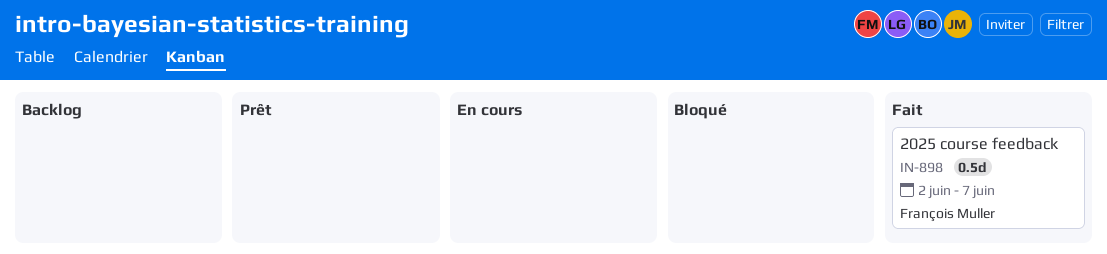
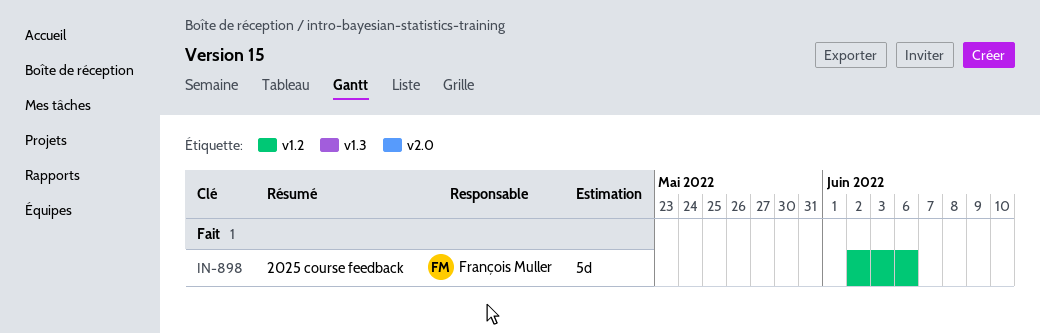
IN-898, estimate: 0.5d -> 5d
IN-898, due: Jun 7 -> Jun 6

